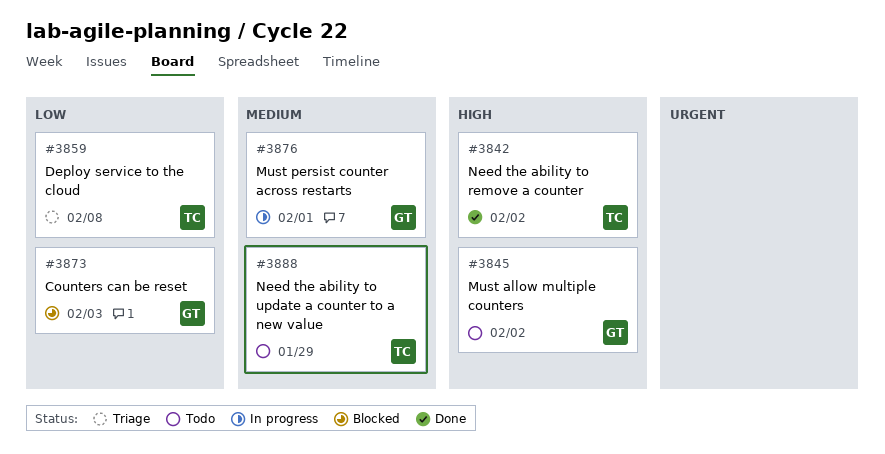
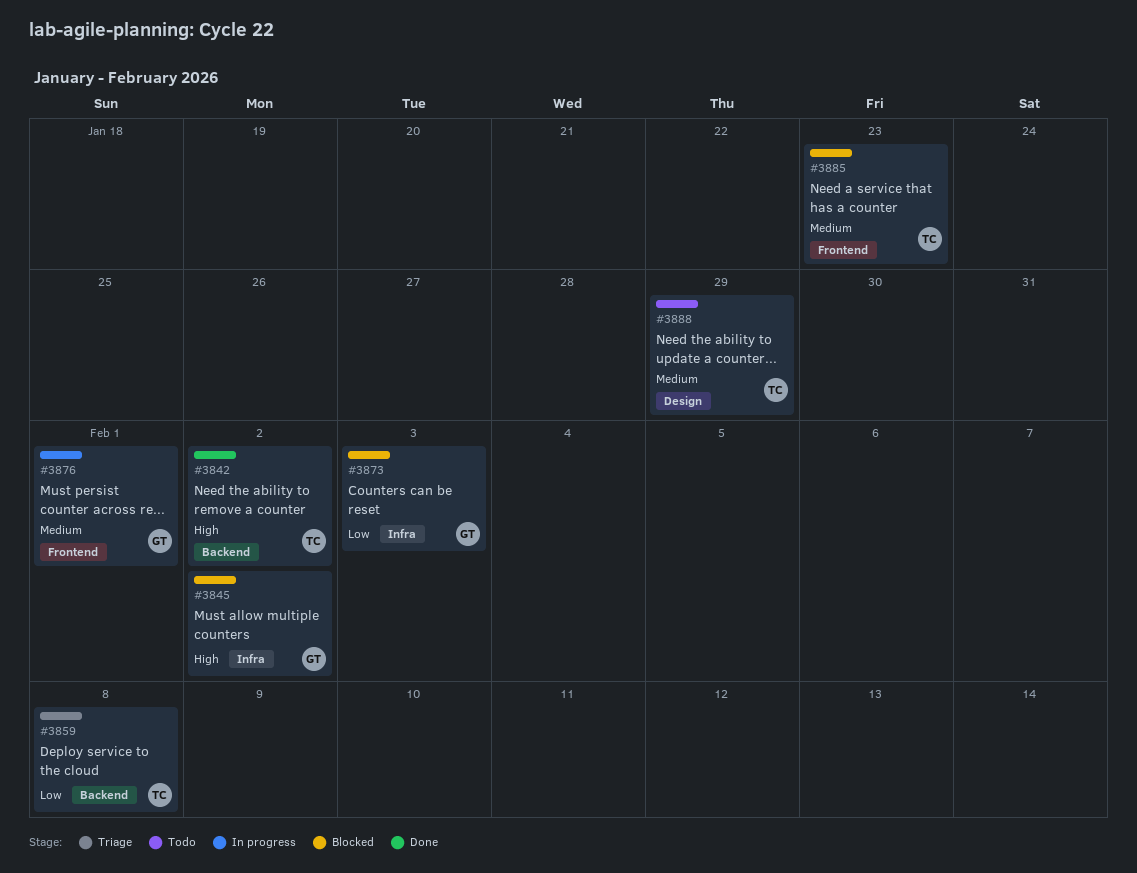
#3845, status: Todo -> Blocked
#3885: none -> present

